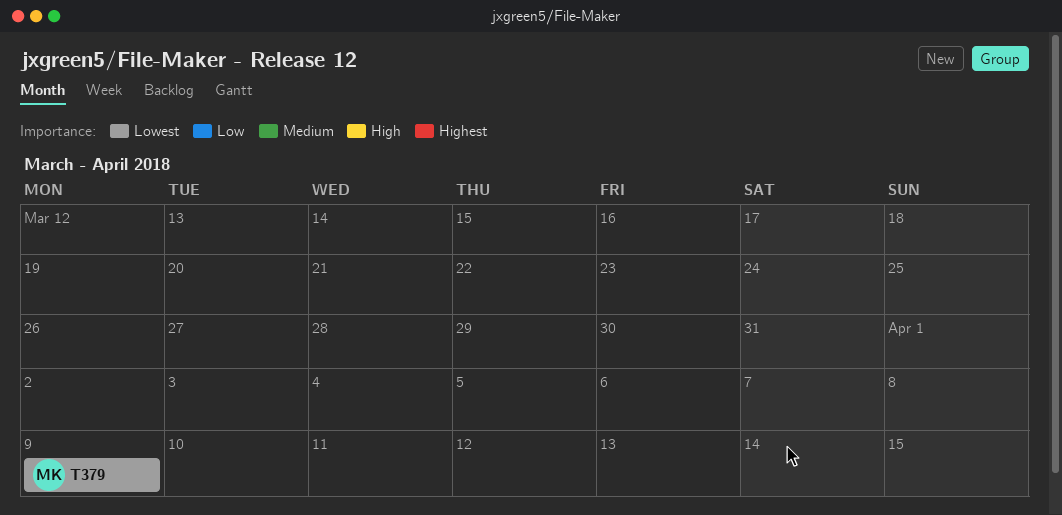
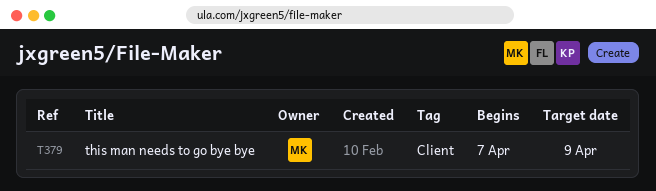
T379, start: Apr 9 -> Apr 7

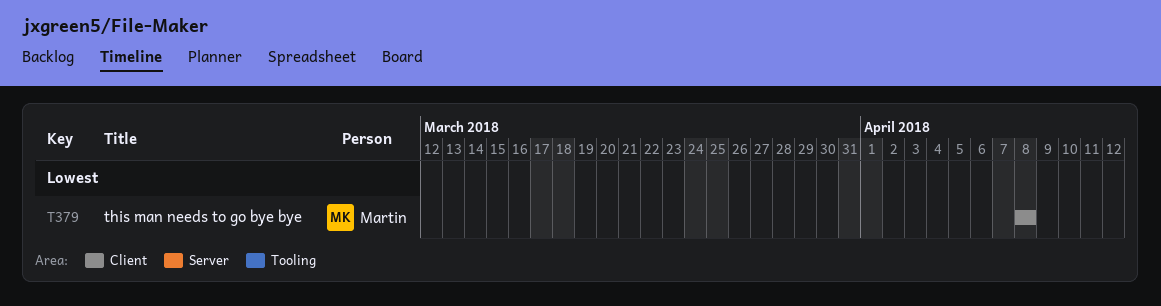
T379, start: Apr 7 -> Apr 8
T379, due: Apr 9 -> Apr 8

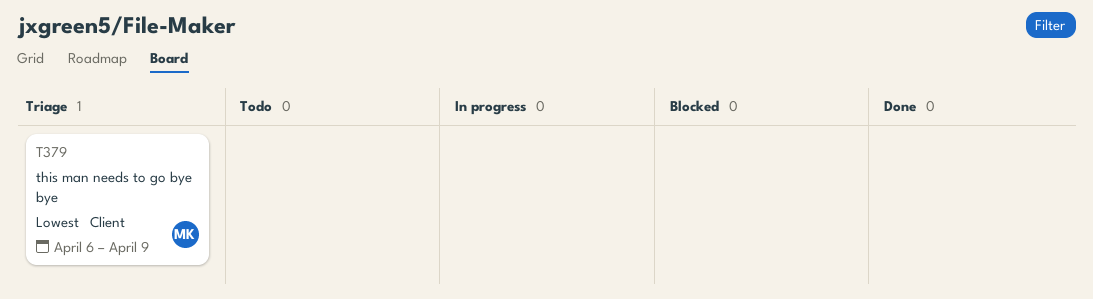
T379, start: Apr 8 -> Apr 6
T379, due: Apr 8 -> Apr 9

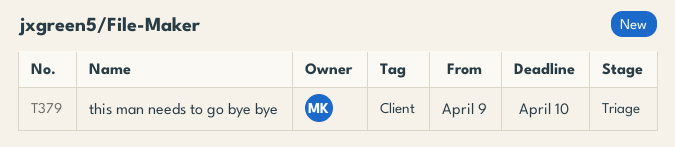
T379, start: Apr 6 -> Apr 9
T379, due: Apr 9 -> Apr 10

